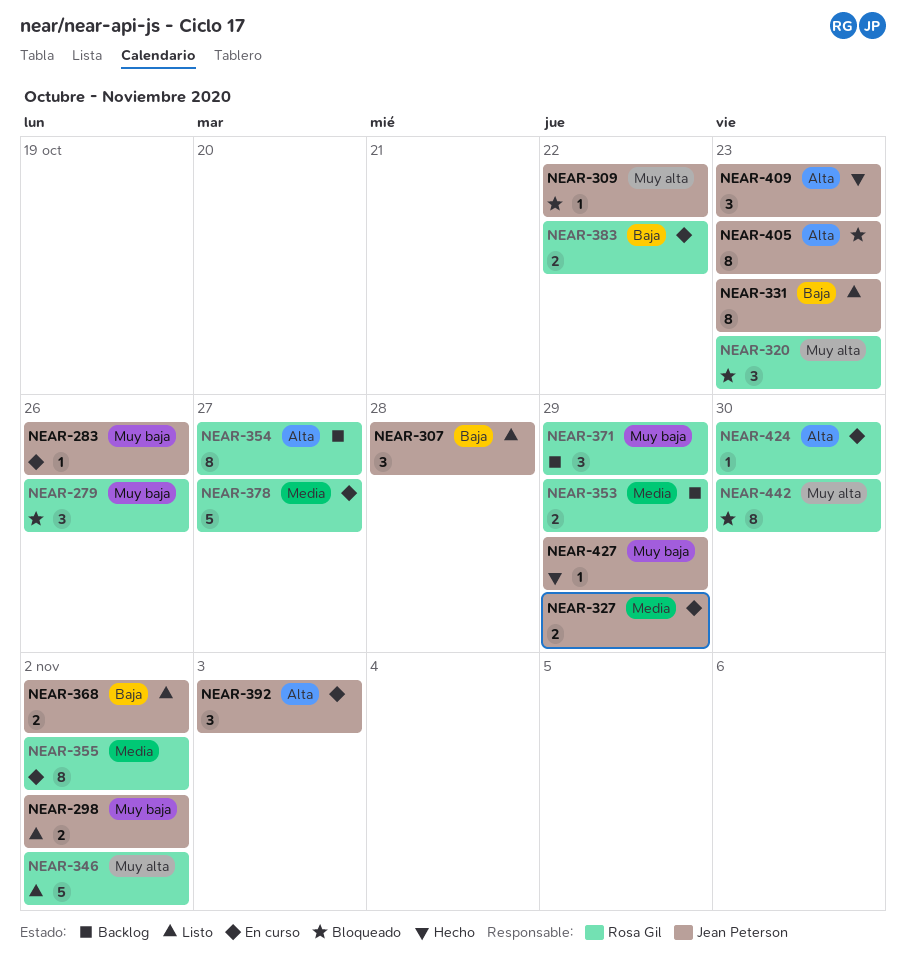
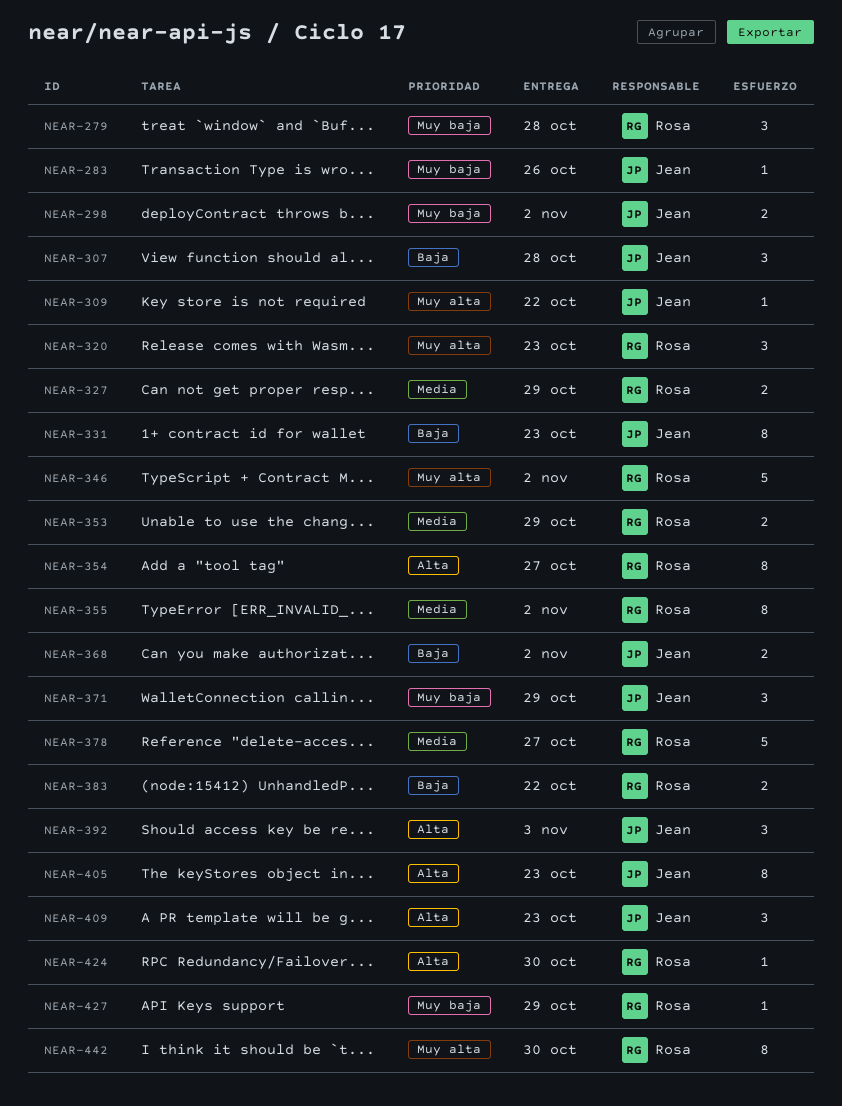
NEAR-279, due: Oct 26 -> Oct 28
NEAR-327, owner: Jean Peterson -> Rosa Gil
NEAR-371, owner: Rosa Gil -> Jean Peterson
NEAR-427, owner: Jean Peterson -> Rosa Gil

